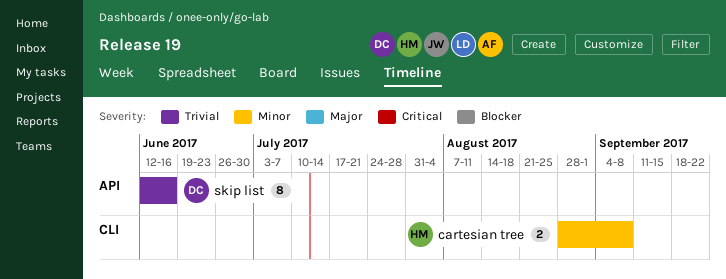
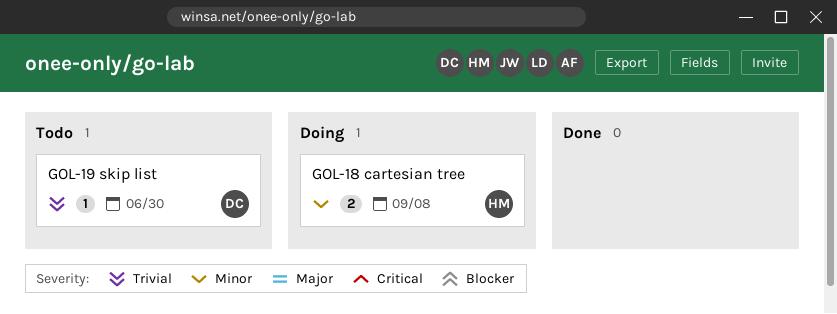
skip list, estimate: 8 -> 1
skip list, due: Jun 16 -> Jun 30

